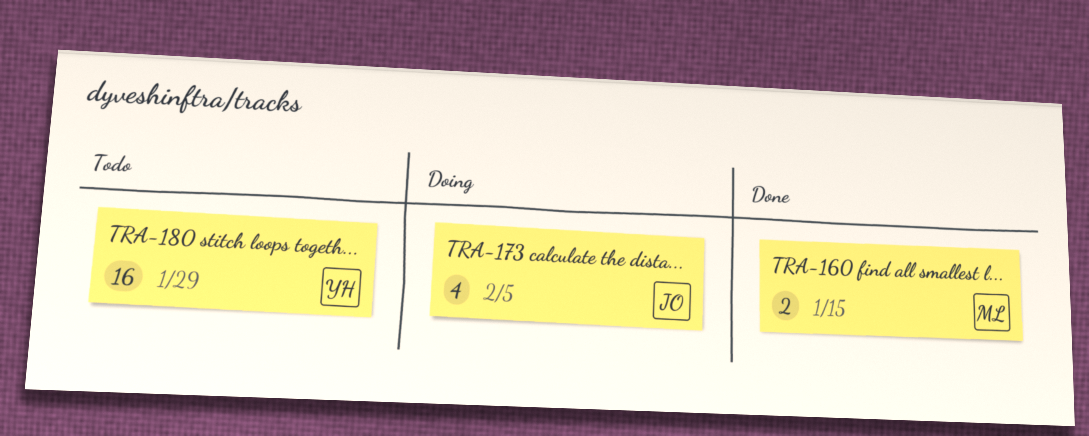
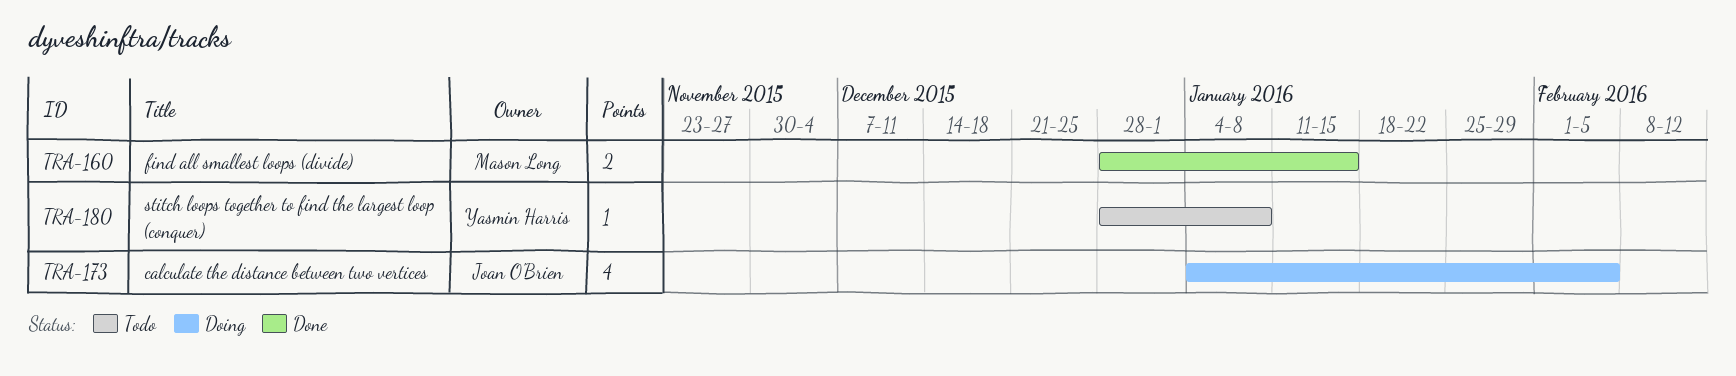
TRA-180, estimate: 16 -> 1
TRA-180, due: Jan 29 -> Jan 8

